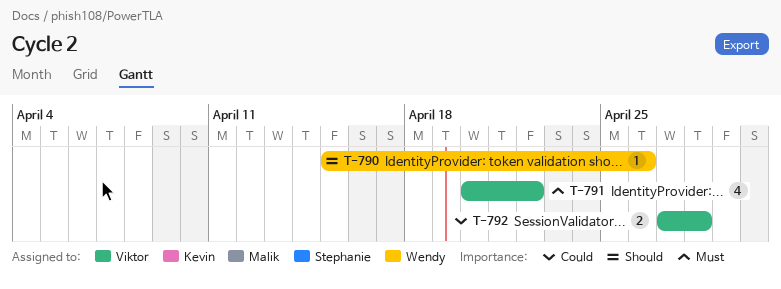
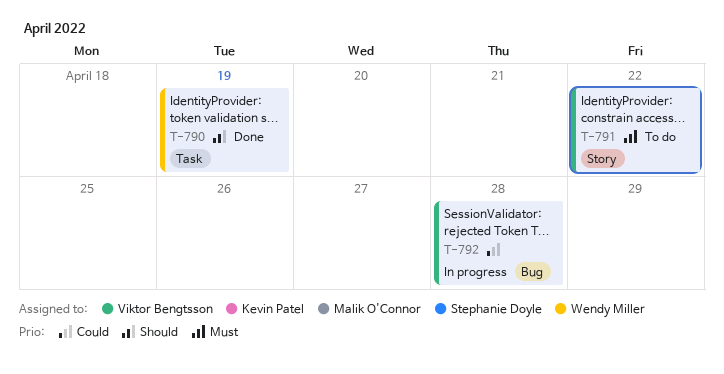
T-790, due: Apr 26 -> Apr 19

